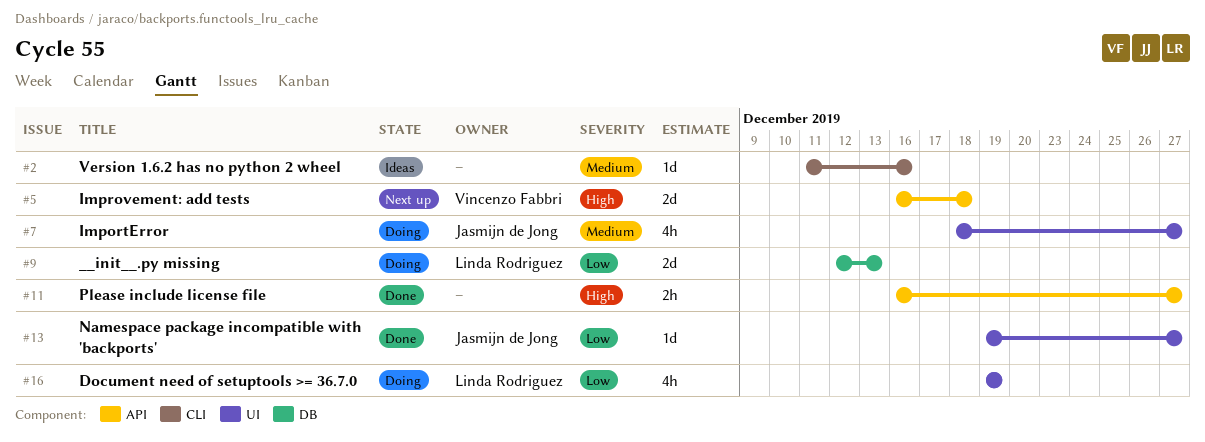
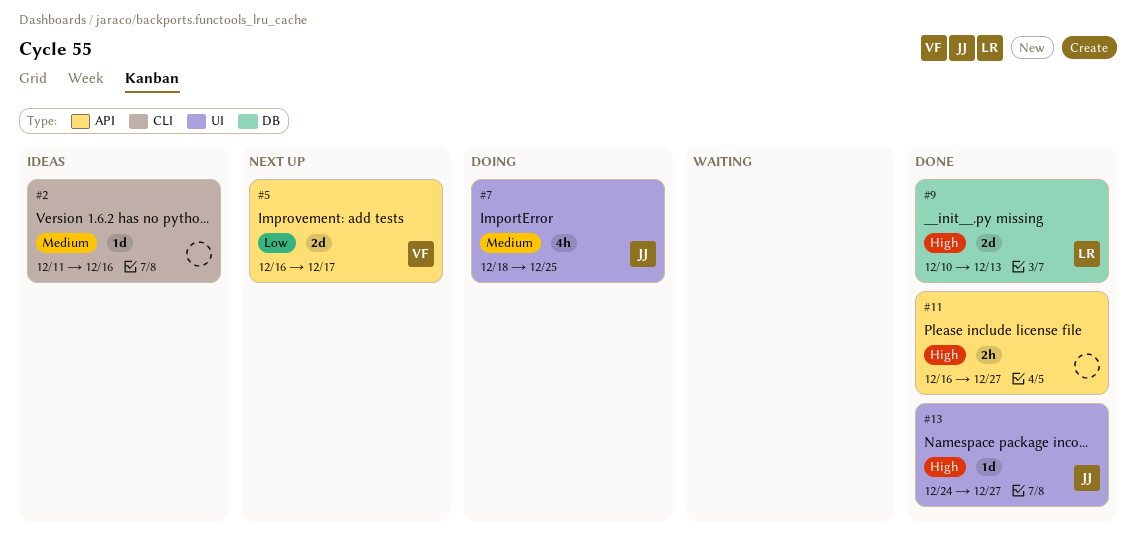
#5, priority: High -> Low
#5, due: Dec 18 -> Dec 17
#7, due: Dec 27 -> Dec 25
#9, status: Doing -> Done
#9, priority: Low -> High
#9, start: Dec 12 -> Dec 10
#13, priority: Low -> High
#13, start: Dec 19 -> Dec 24
#16: present -> none

